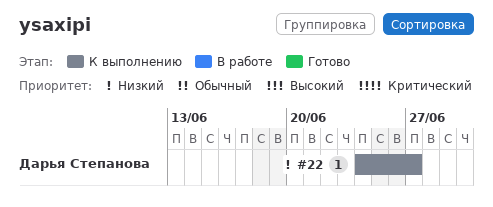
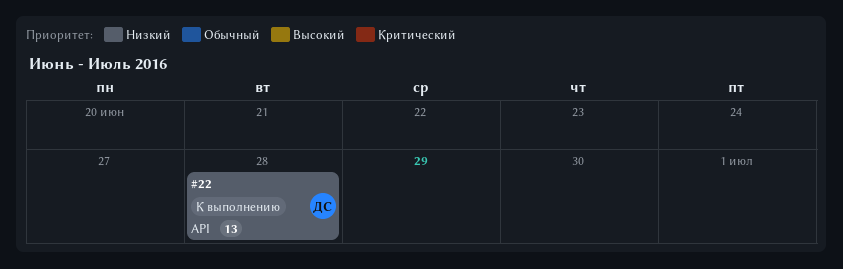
#22, estimate: 1 -> 13
#22, due: Jun 27 -> Jun 28

